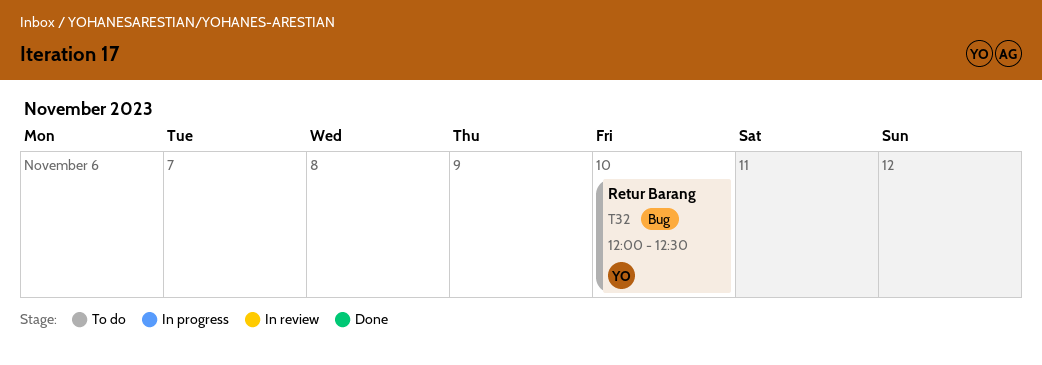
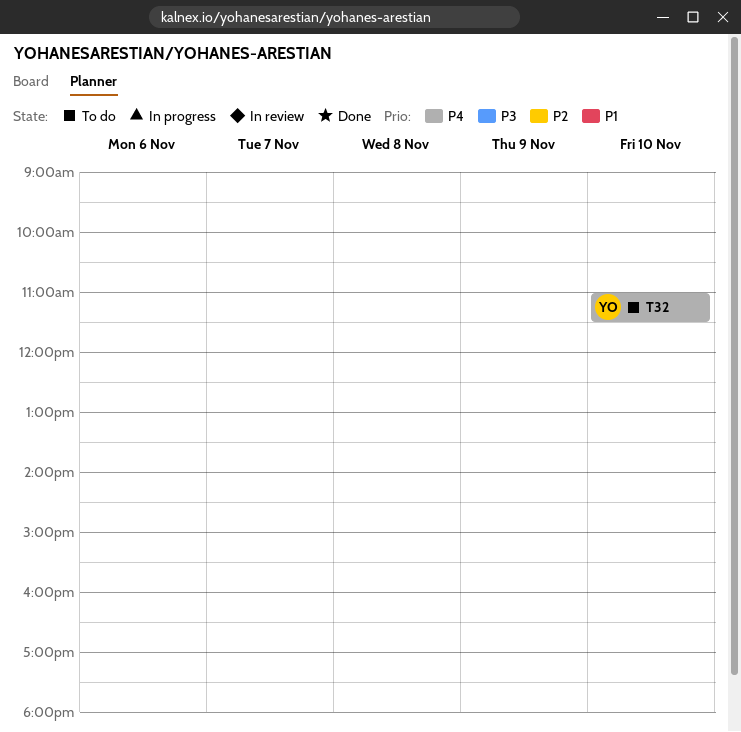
T32, begins: 12:00 -> 11:00
T32, ends: 12:30 -> 11:30

